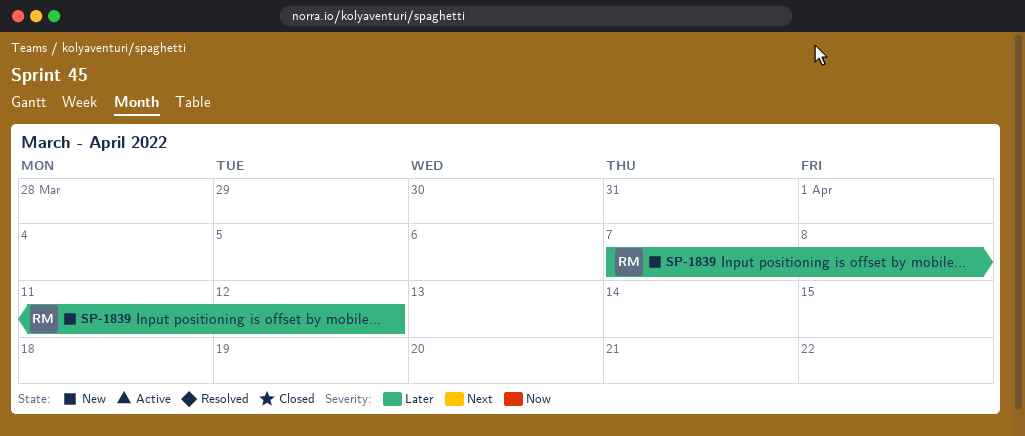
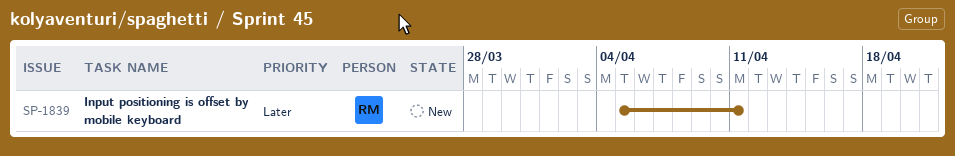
SP-1839, start: Apr 7 -> Apr 5
SP-1839, due: Apr 12 -> Apr 11

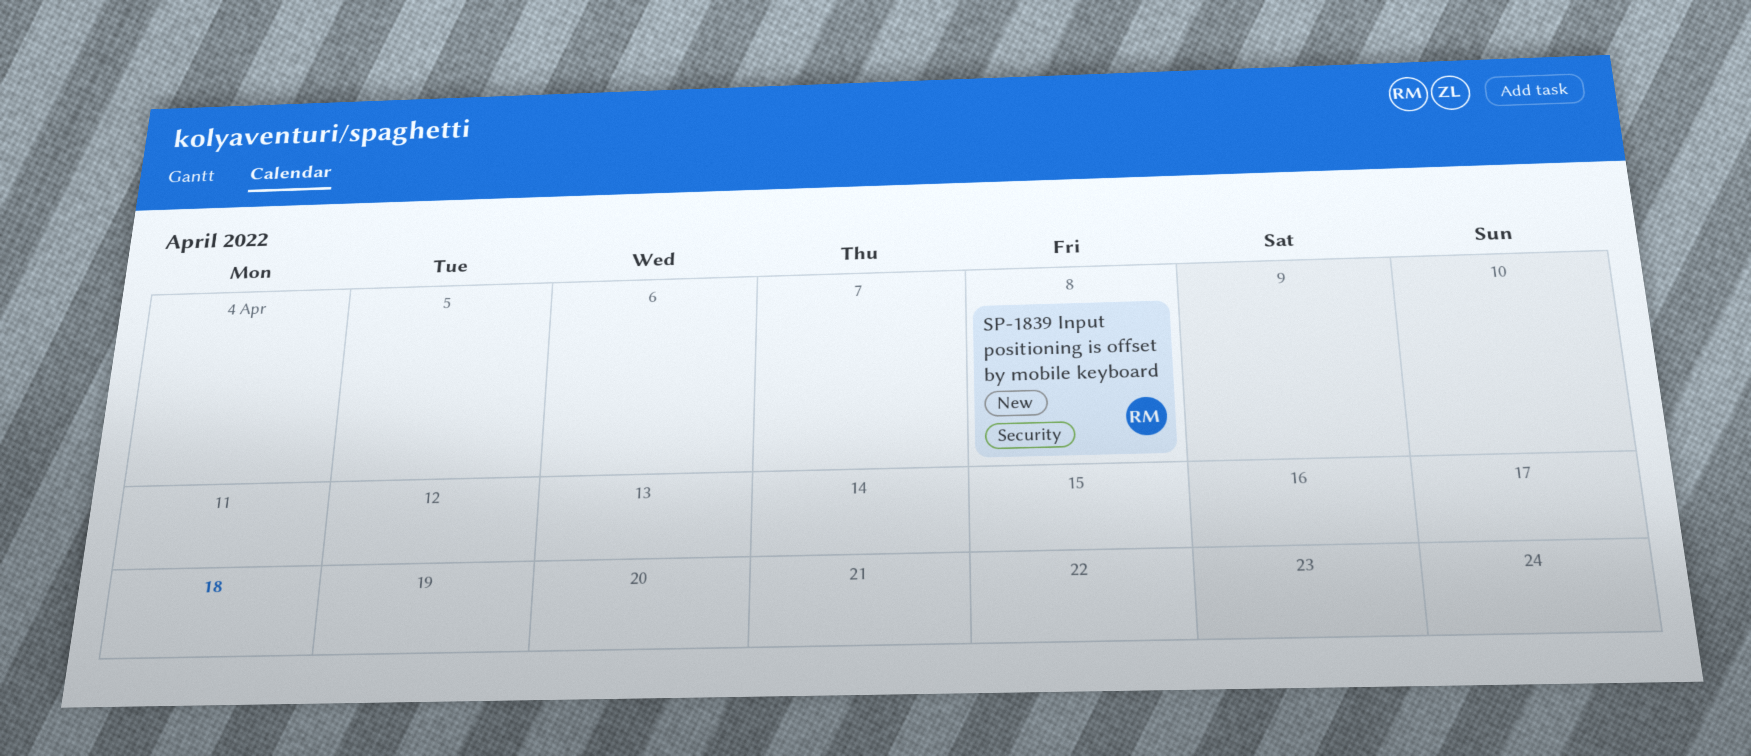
SP-1839, due: Apr 11 -> Apr 8

